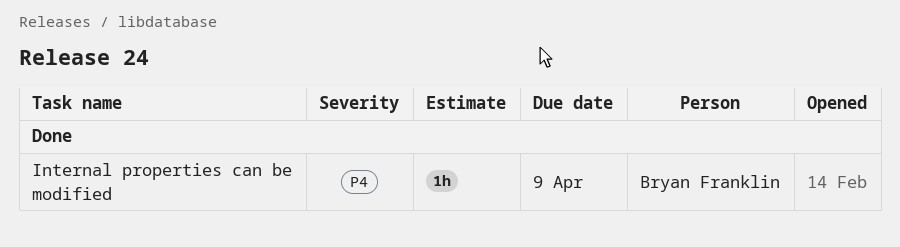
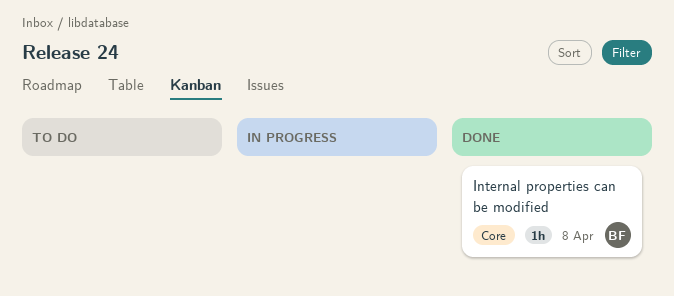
Internal properties can be modified, due: Apr 9 -> Apr 8

